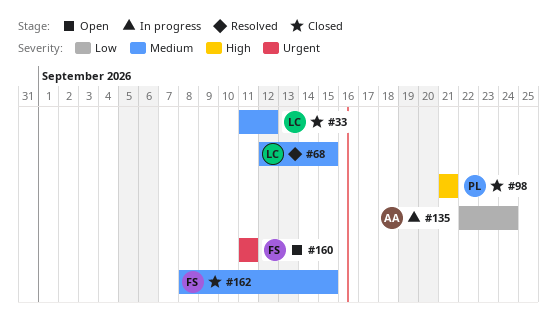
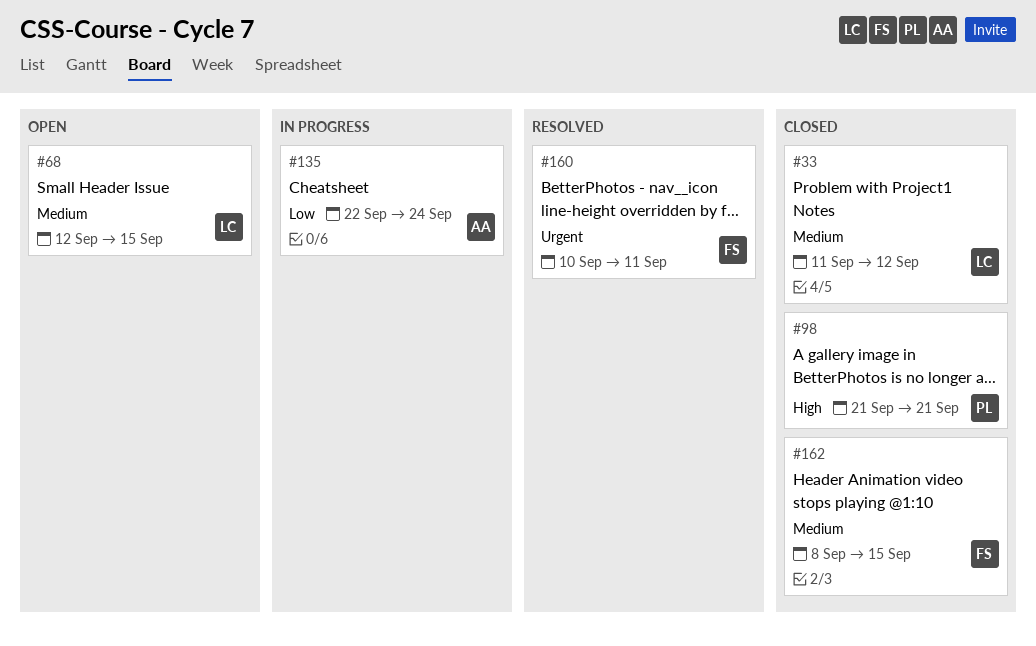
#68, status: Resolved -> Open
#160, status: Open -> Resolved
#160, start: Sep 11 -> Sep 10

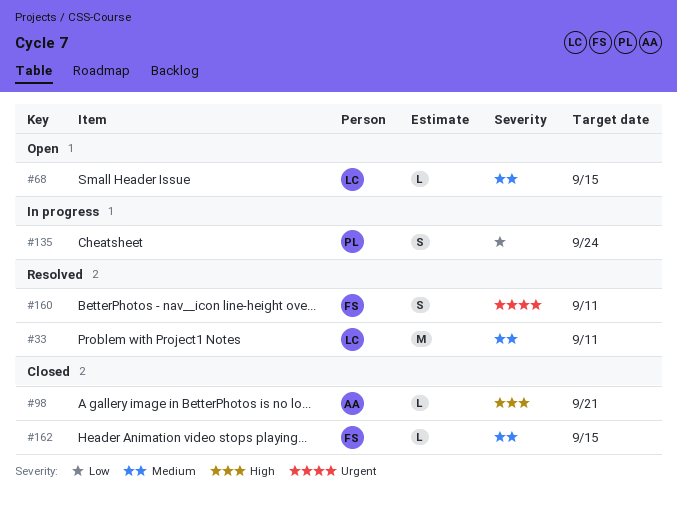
#33, status: Closed -> Resolved
#33, due: Sep 12 -> Sep 11
#98, owner: PL -> AA
#135, owner: AA -> PL

